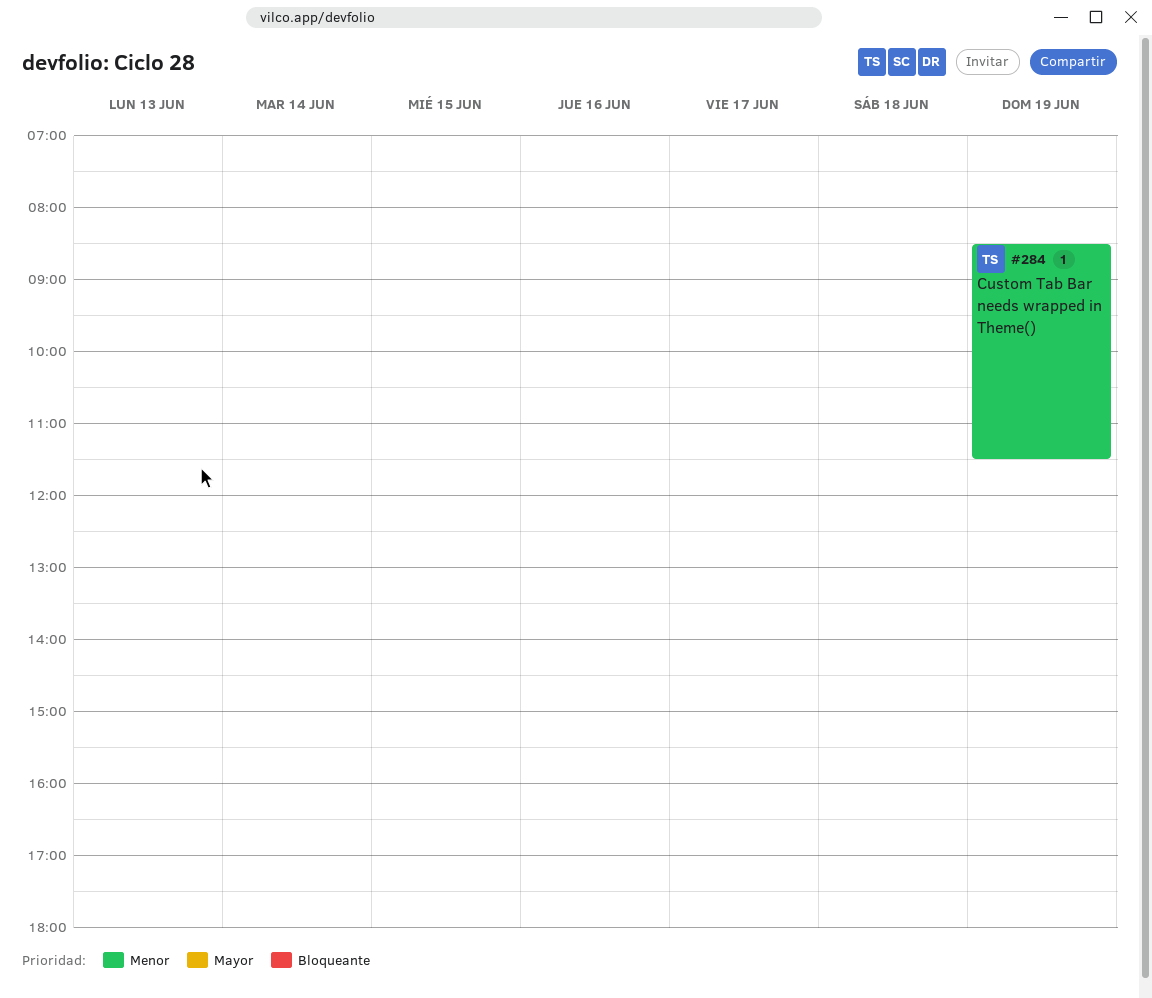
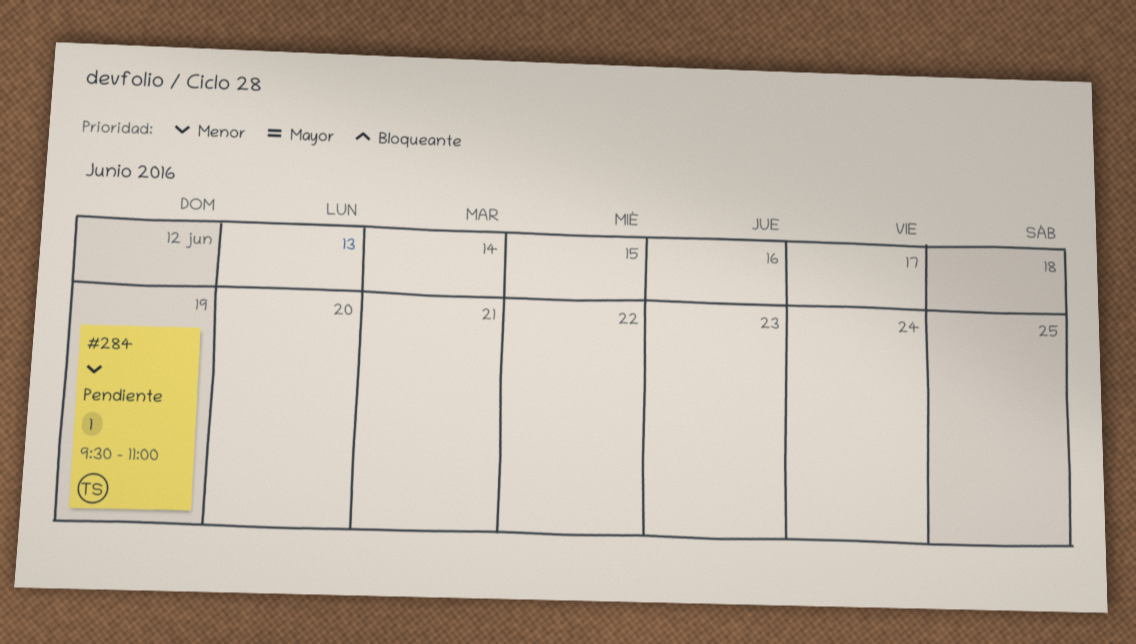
#284, begins: 08:30 -> 09:30
#284, ends: 11:30 -> 11:00

